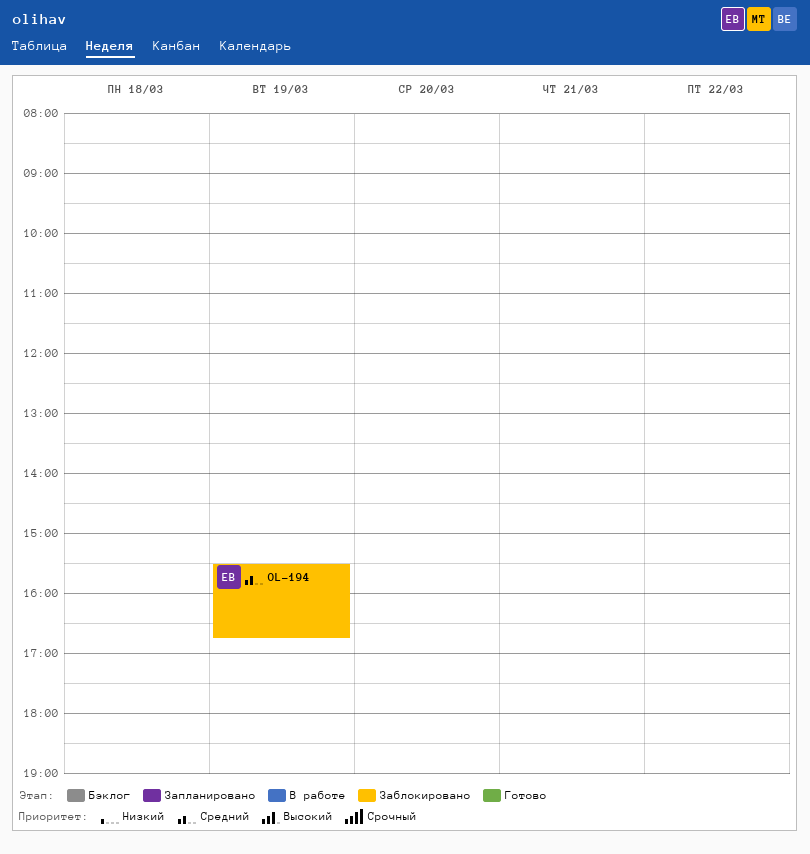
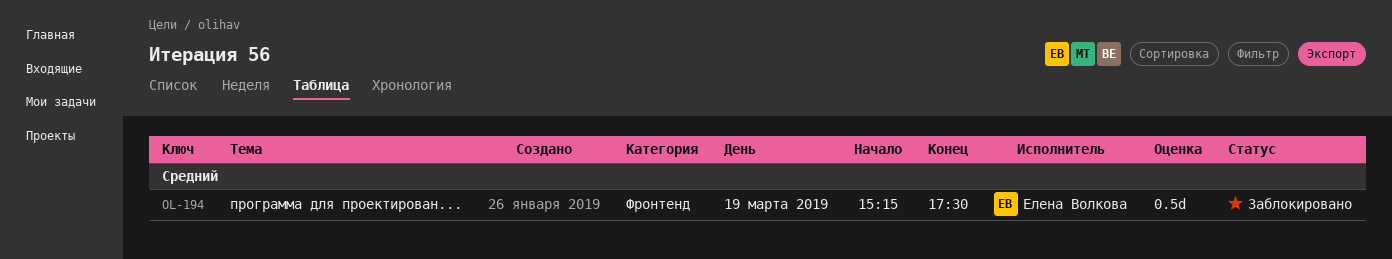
OL-194, begins: 15:30 -> 15:15
OL-194, ends: 16:45 -> 17:30

